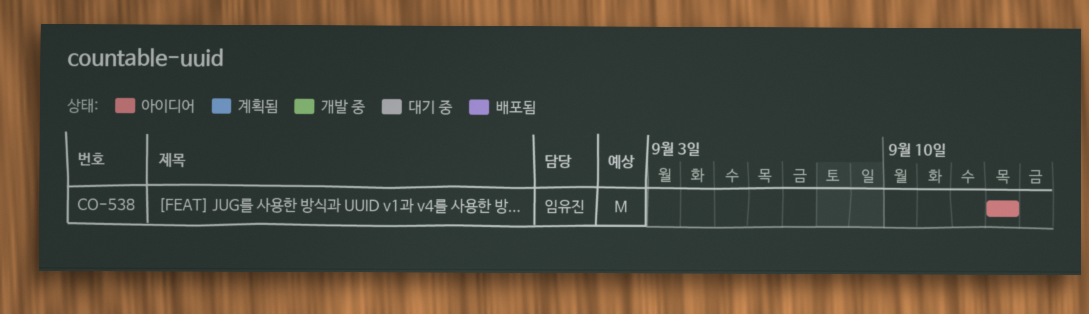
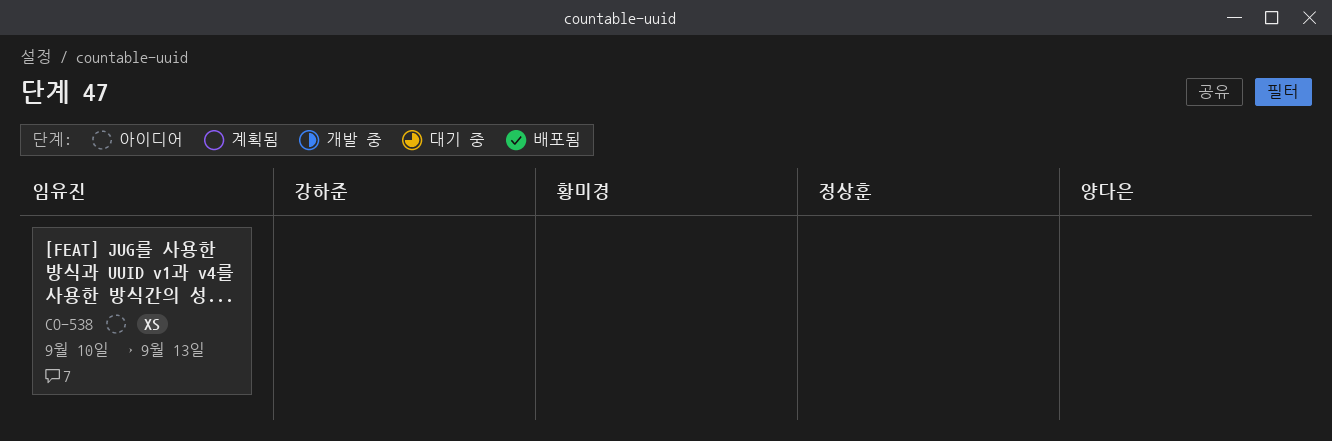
CO-538, estimate: M -> XS
CO-538, start: Sep 13 -> Sep 10

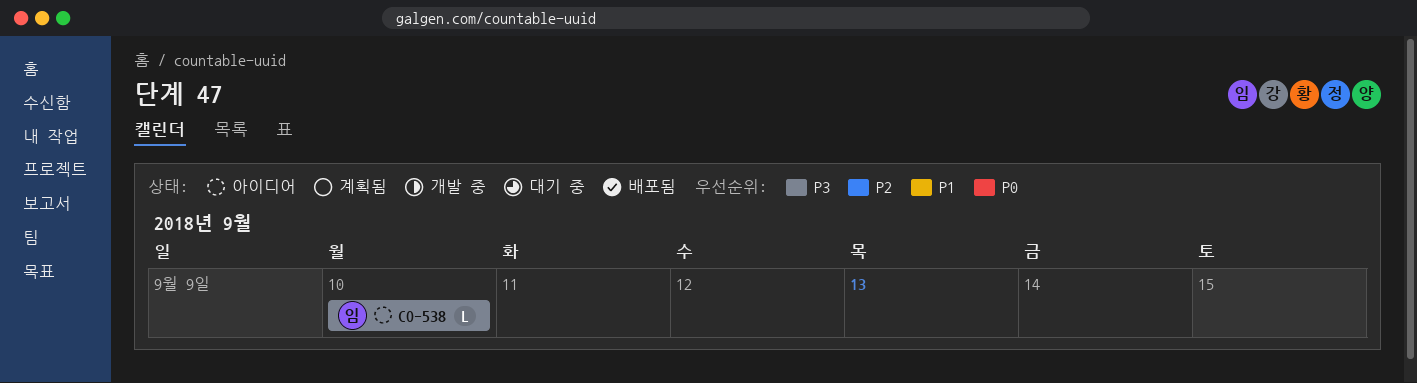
CO-538, estimate: XS -> L
CO-538, due: Sep 13 -> Sep 10

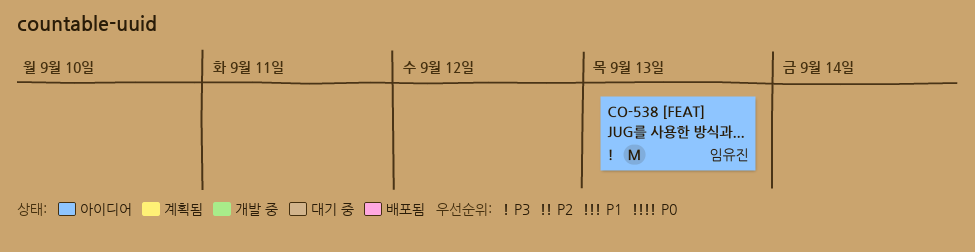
CO-538, estimate: L -> M
CO-538, due: Sep 10 -> Sep 13

